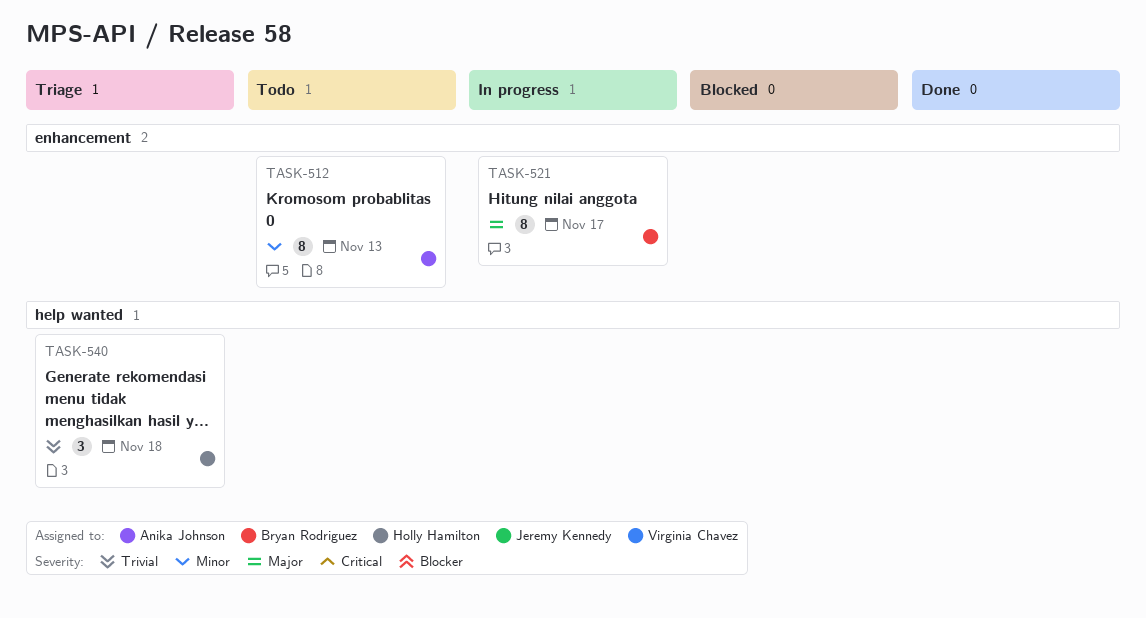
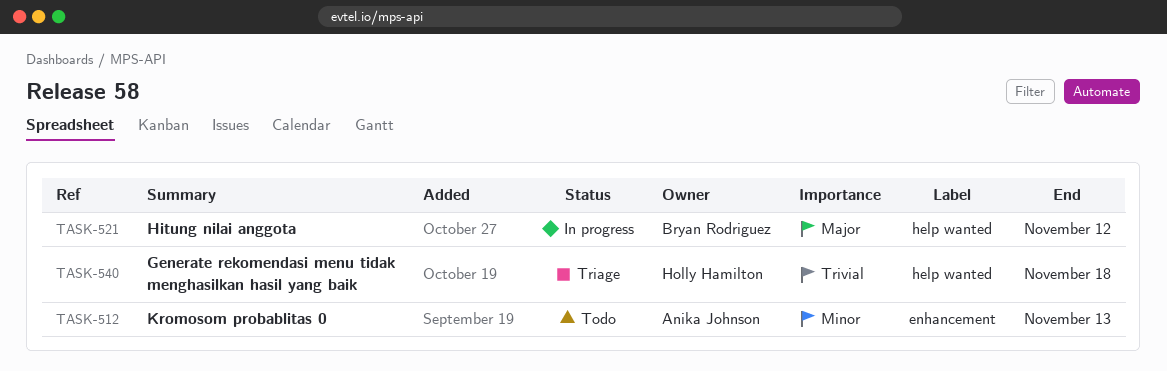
TASK-521, label: enhancement -> help wanted
TASK-521, due: Nov 17 -> Nov 12

